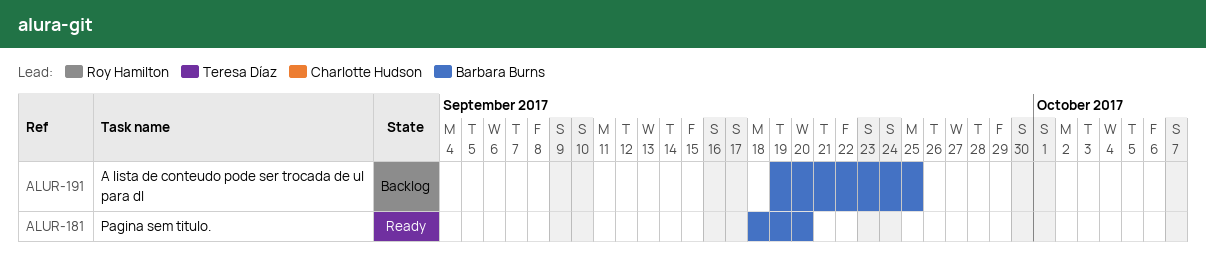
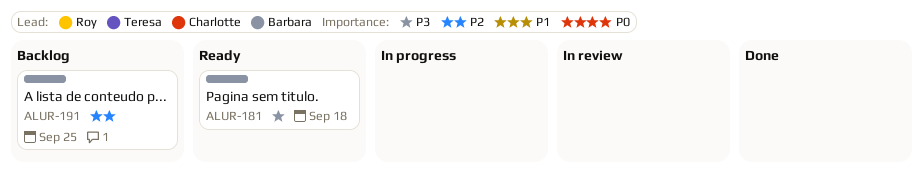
ALUR-181, due: Sep 20 -> Sep 18

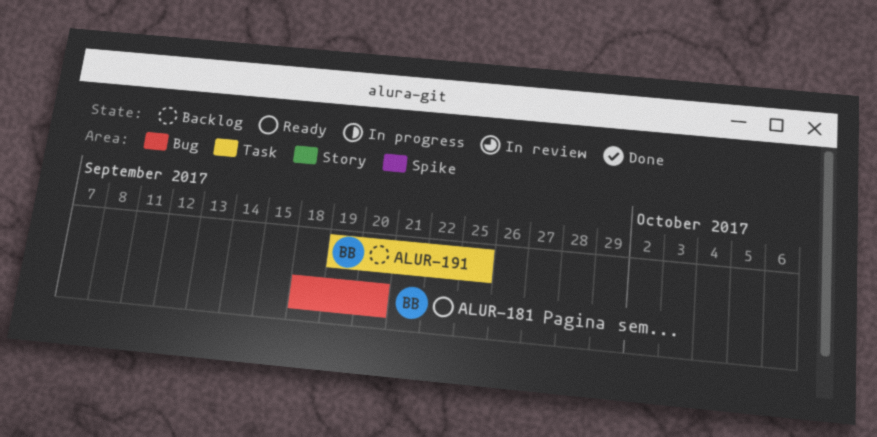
ALUR-181, due: Sep 18 -> Sep 20

